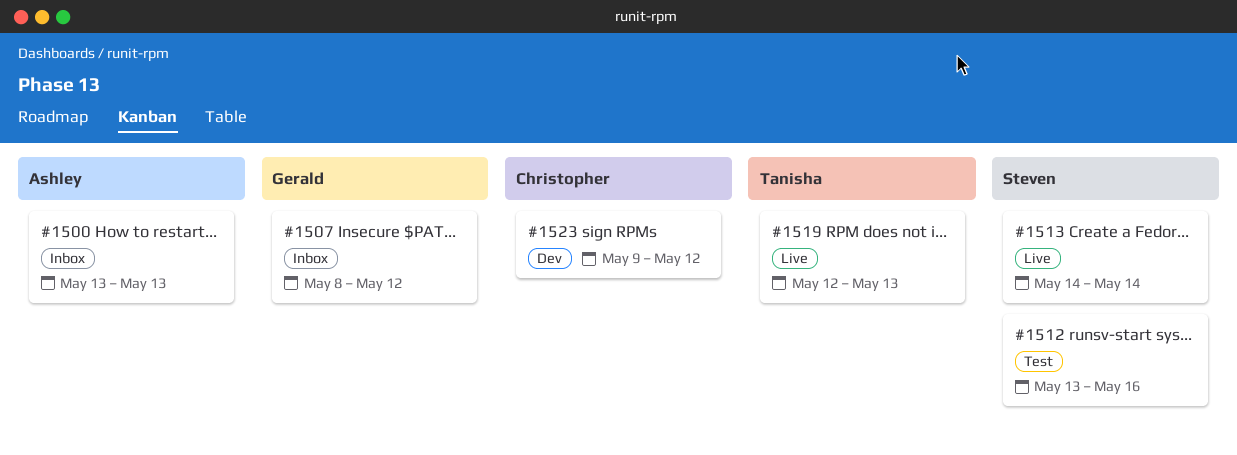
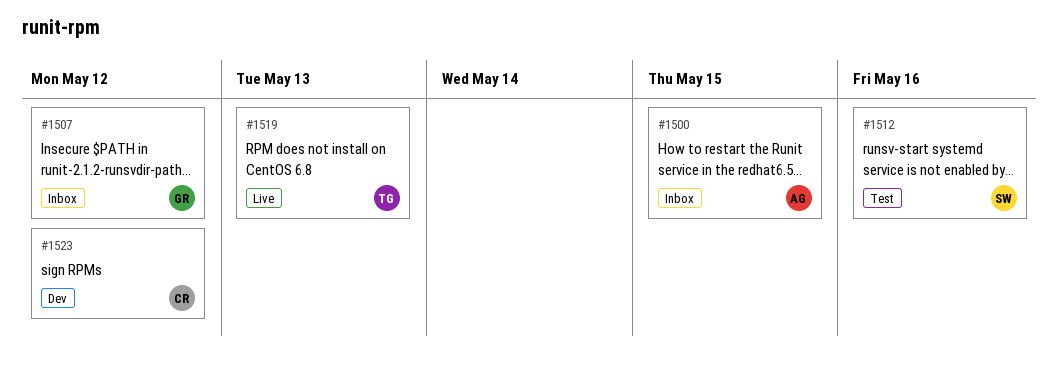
#1500, due: May 13 -> May 15
#1513: present -> none

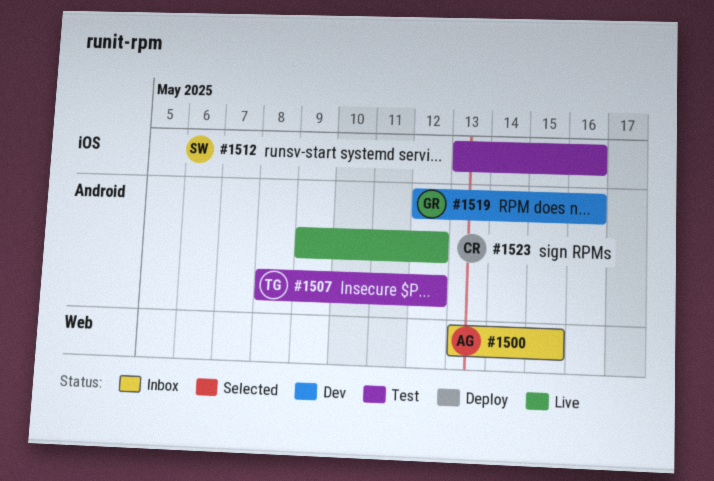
#1507, status: Inbox -> Test
#1507, owner: GR -> TG
#1519, status: Live -> Dev
#1519, owner: TG -> GR
#1519, due: May 13 -> May 16
#1523, status: Dev -> Live

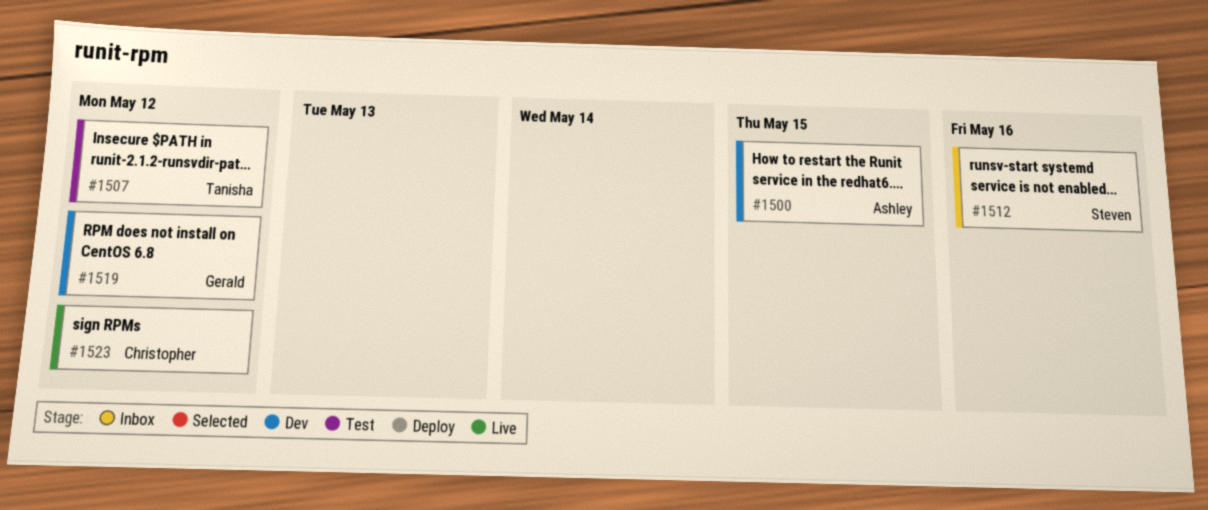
#1500, status: Inbox -> Dev
#1512, status: Test -> Inbox
#1519, due: May 16 -> May 12

